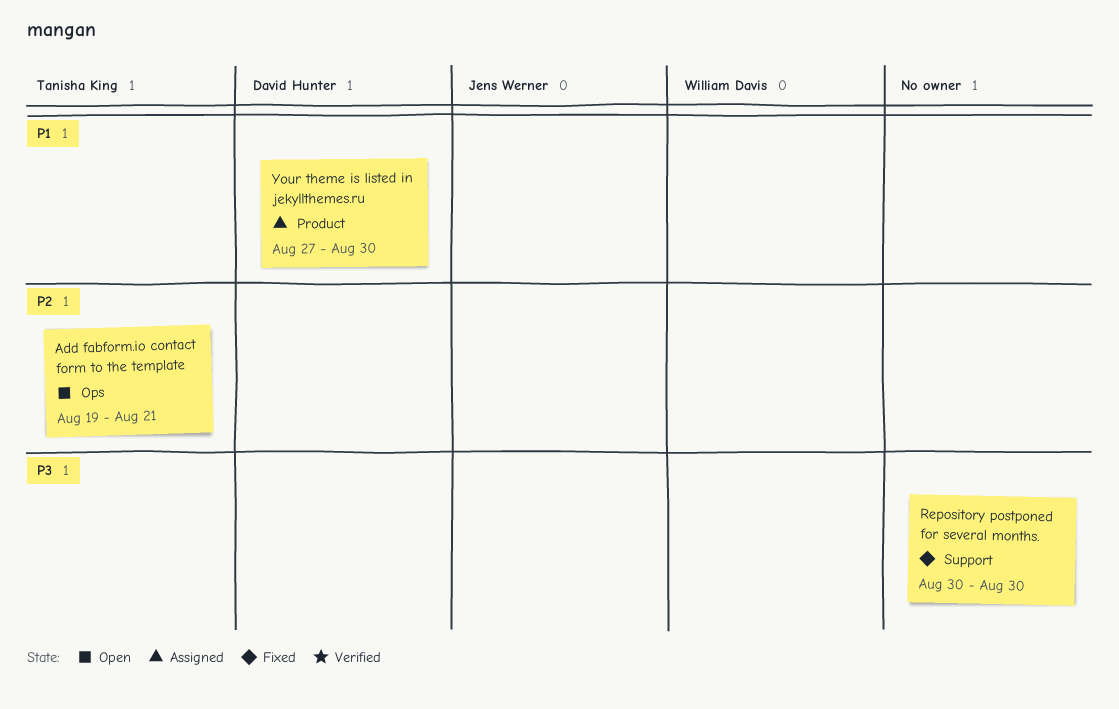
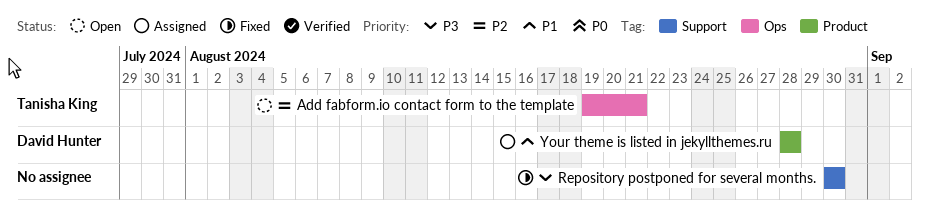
Your theme is listed in jekyllthemes.ru, start: Aug 27 -> Aug 28
Your theme is listed in jekyllthemes.ru, due: Aug 30 -> Aug 28

